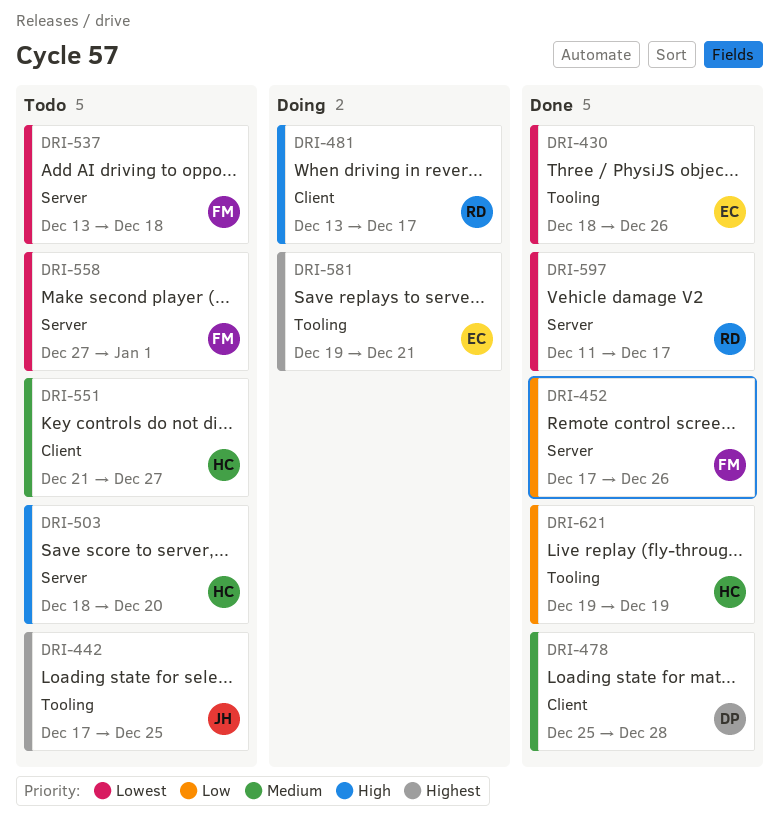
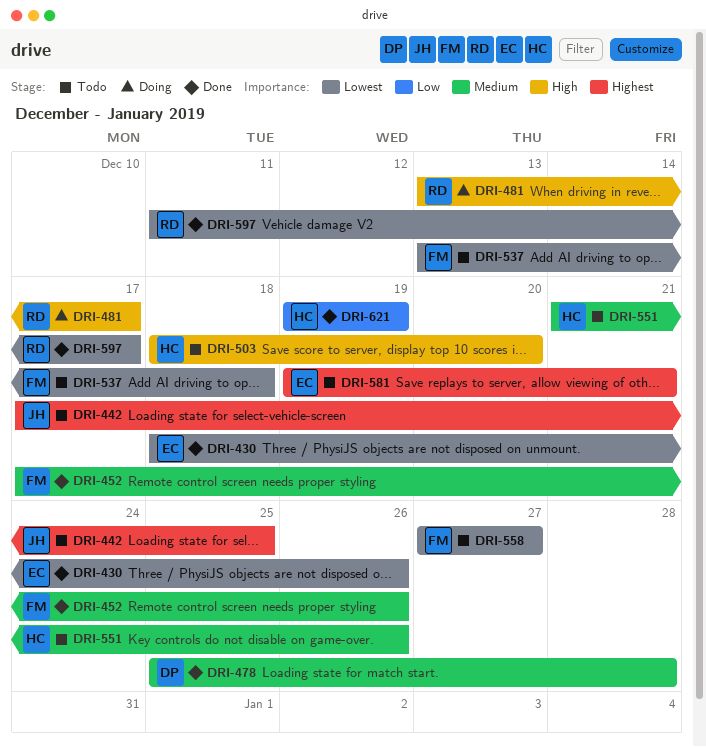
DRI-452, priority: Low -> Medium
DRI-551, due: Dec 27 -> Dec 26
DRI-558, due: Jan 1 -> Dec 27
DRI-581, status: Doing -> Todo

